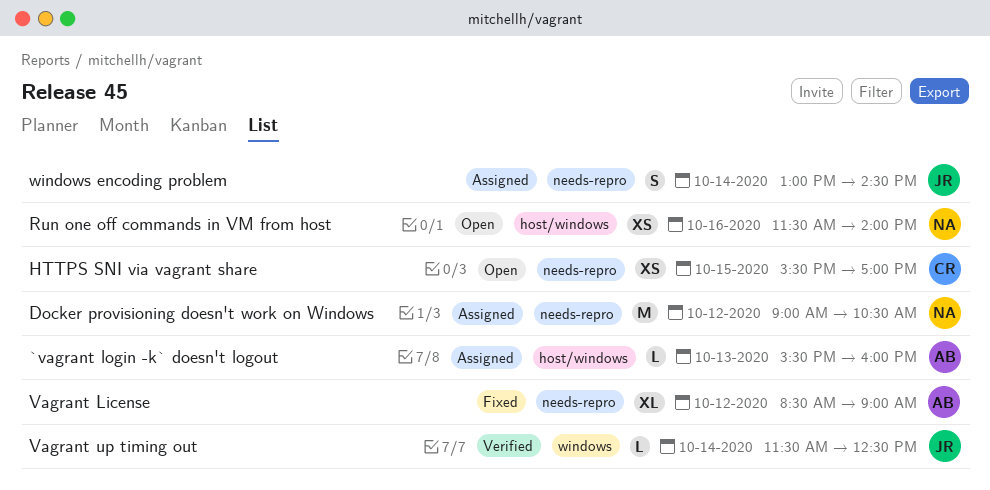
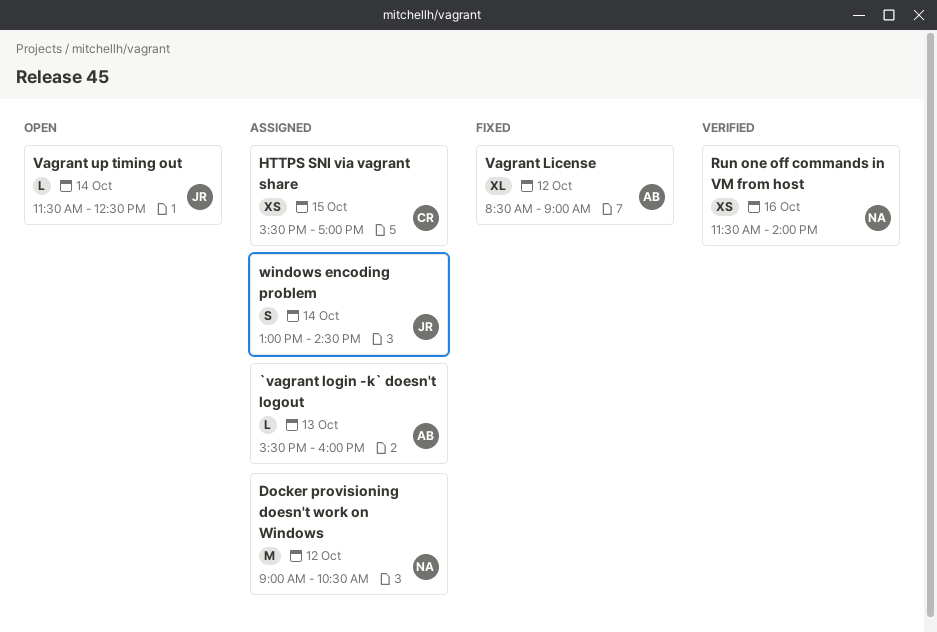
HTTPS SNI via vagrant share, status: Open -> Assigned
Run one off commands in VM from host, status: Open -> Verified
Vagrant up timing out, status: Verified -> Open

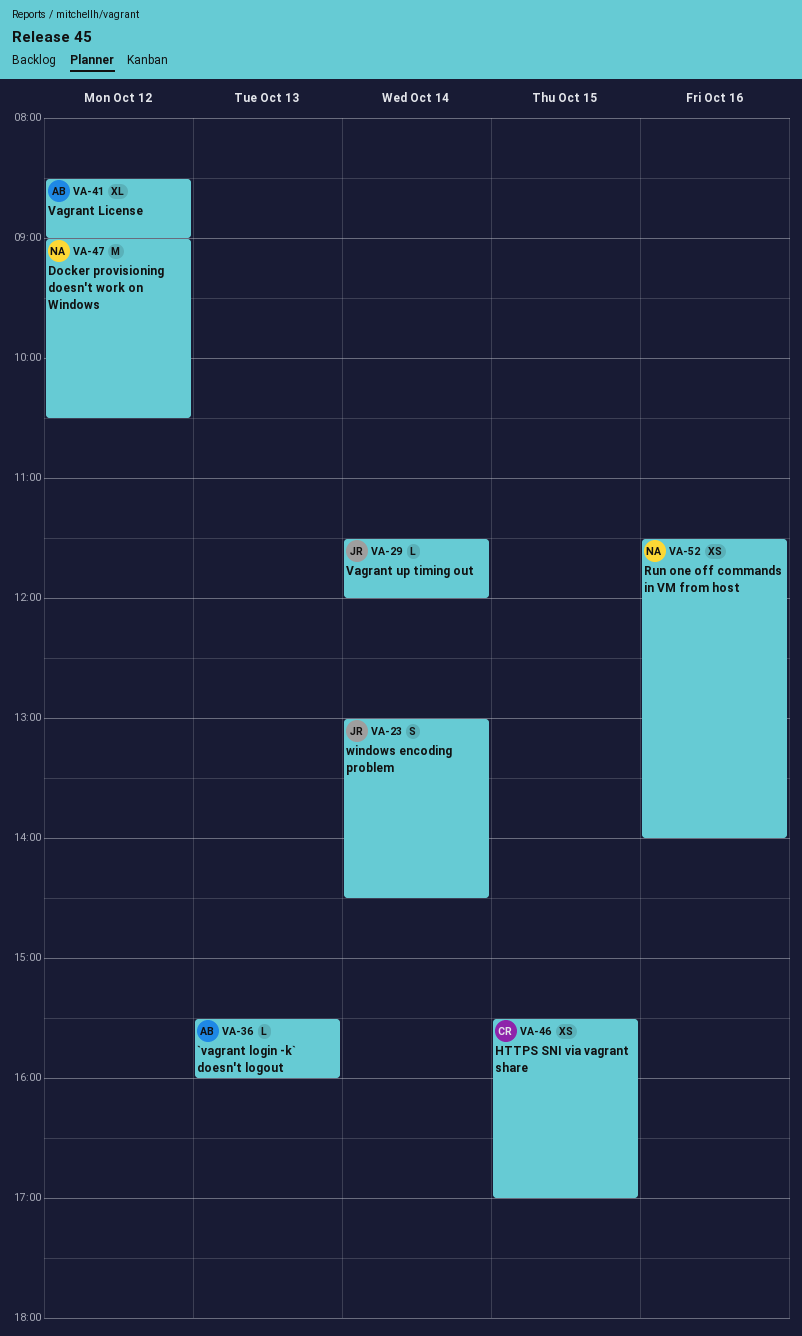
Vagrant up timing out, ends: 12:30 -> 12:00

